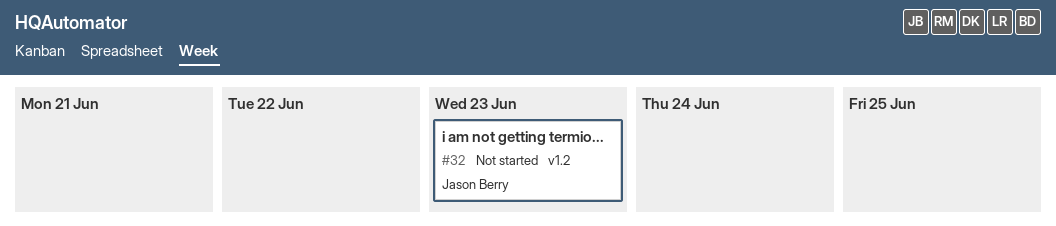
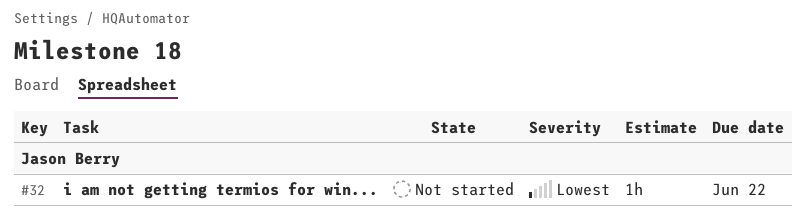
#32, due: Jun 23 -> Jun 22

